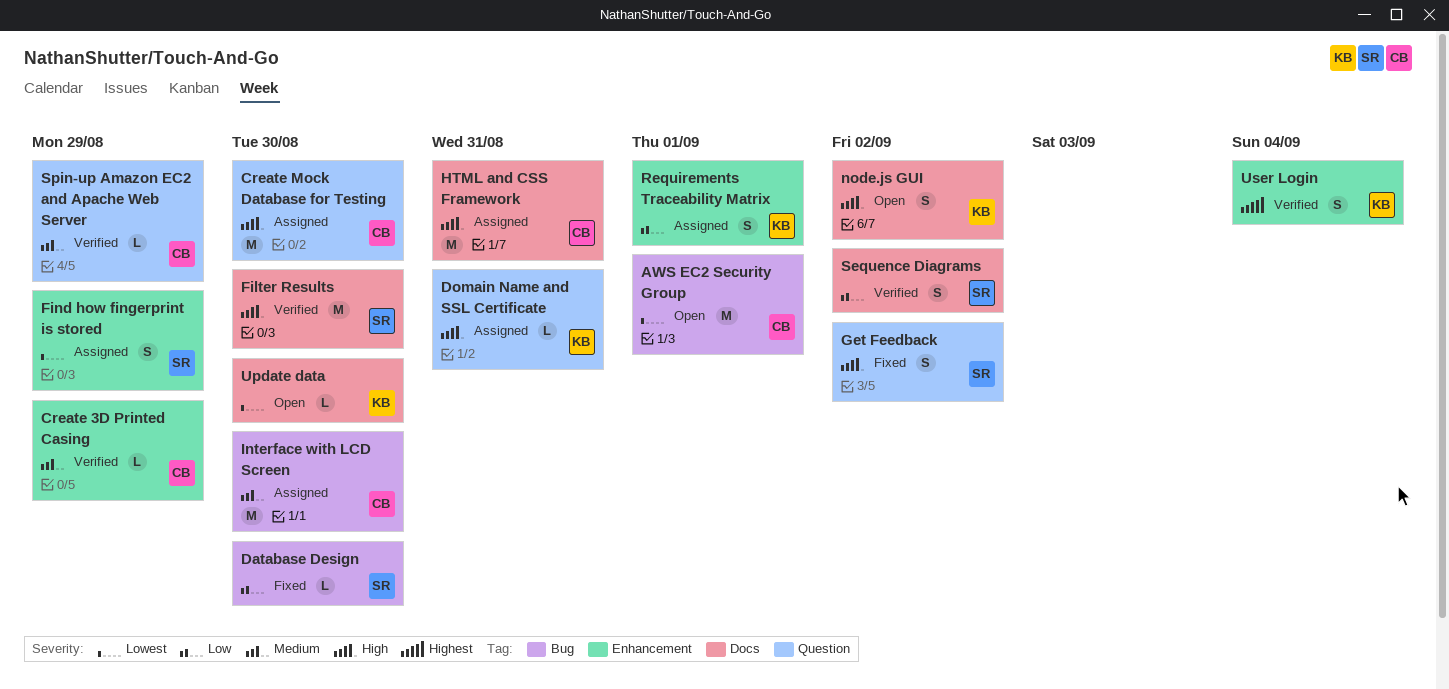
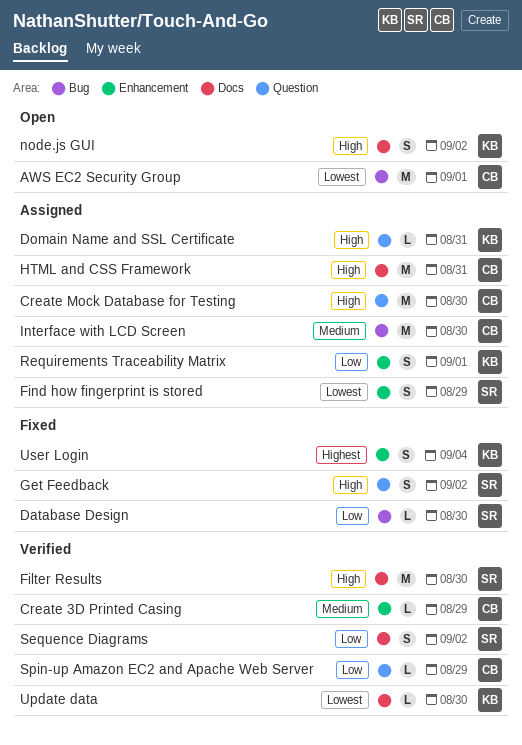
Spin-up Amazon EC2 and Apache Web Server, priority: Medium -> Low
Update data, status: Open -> Verified
User Login, status: Verified -> Fixed

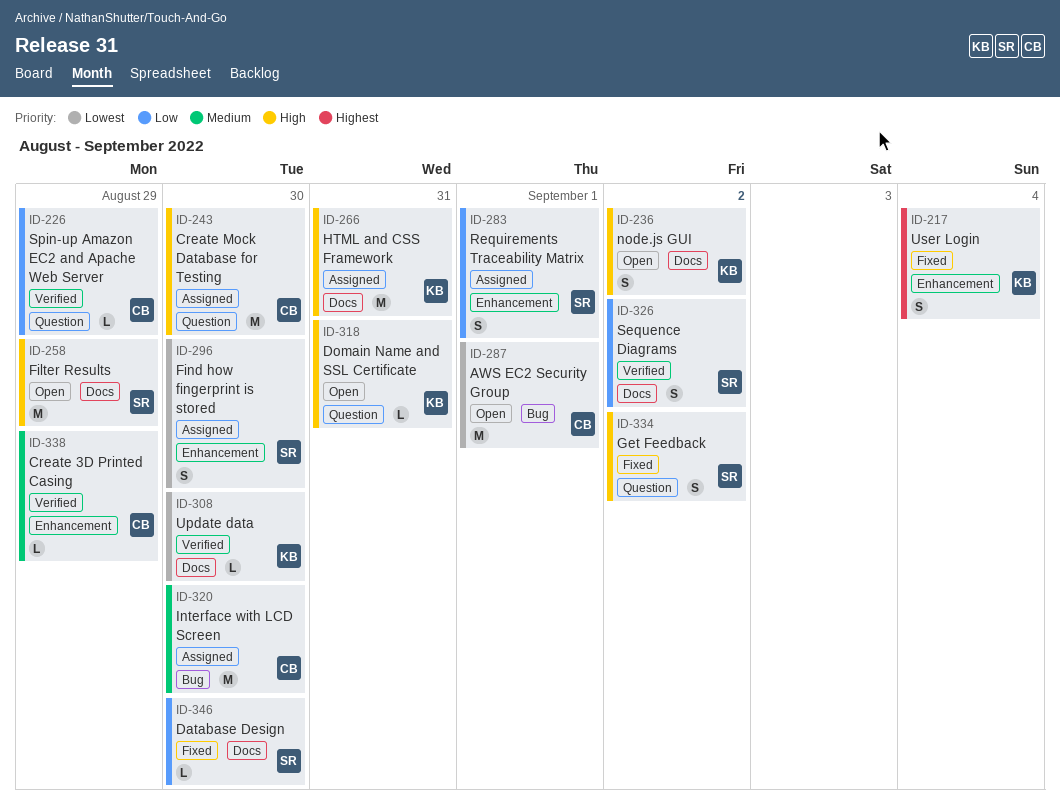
Database Design, label: Bug -> Docs
Domain Name and SSL Certificate, status: Assigned -> Open
Filter Results, status: Verified -> Open
Filter Results, due: Aug 30 -> Aug 29
Find how fingerprint is stored, due: Aug 29 -> Aug 30
HTML and CSS Framework, owner: CB -> KB
Requirements Traceability Matrix, owner: KB -> SR

